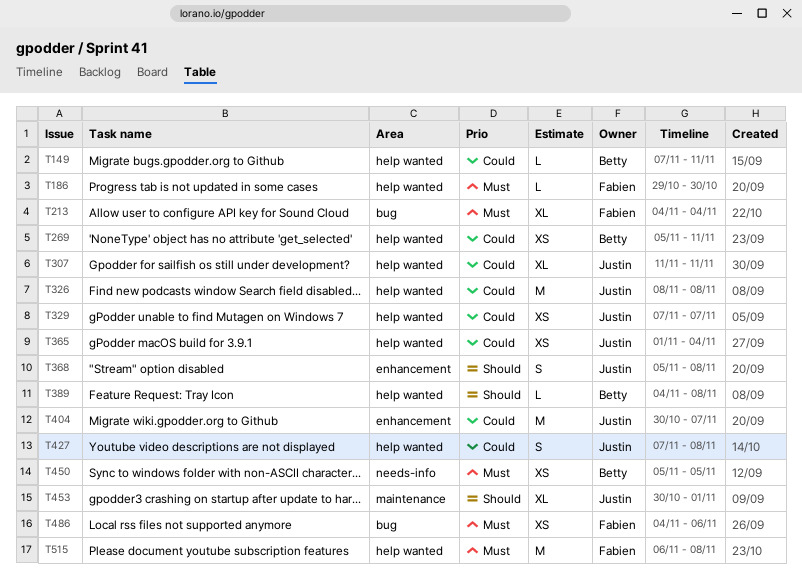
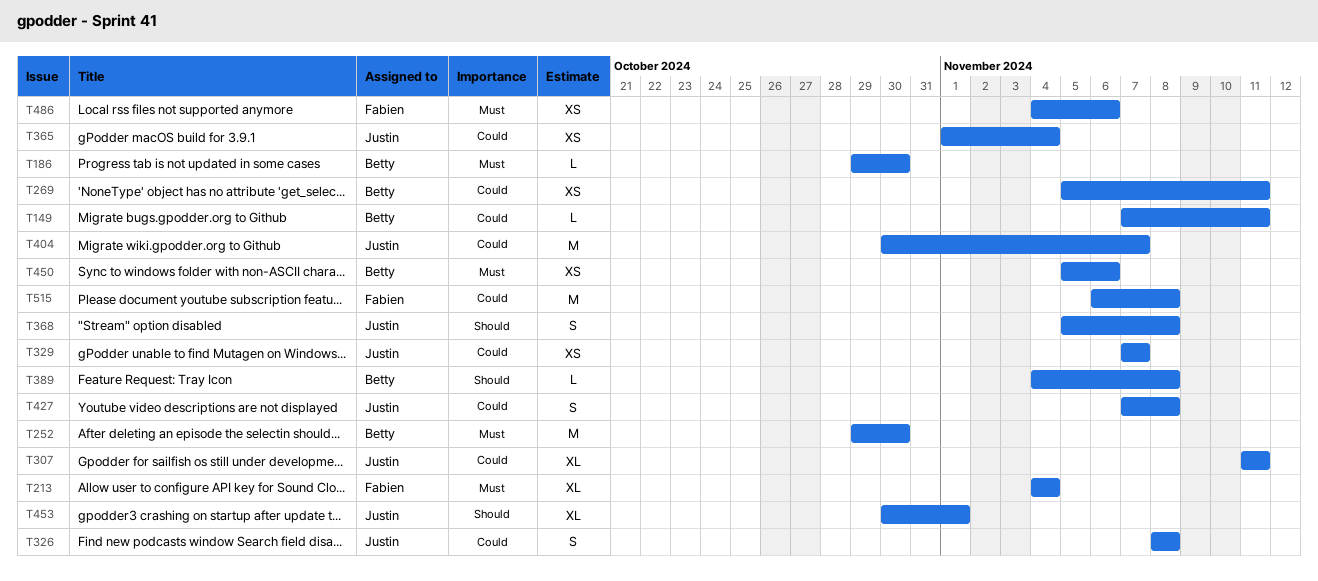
T186, owner: Fabien -> Betty
T252: none -> present
T326, estimate: M -> S
T450, due: Nov 5 -> Nov 6
T515, priority: Must -> Could

